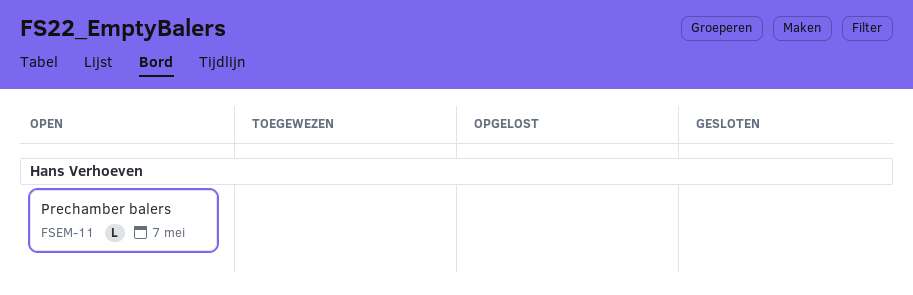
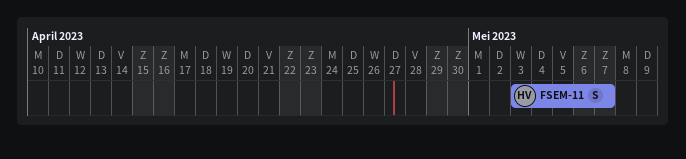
FSEM-11, estimate: L -> S

